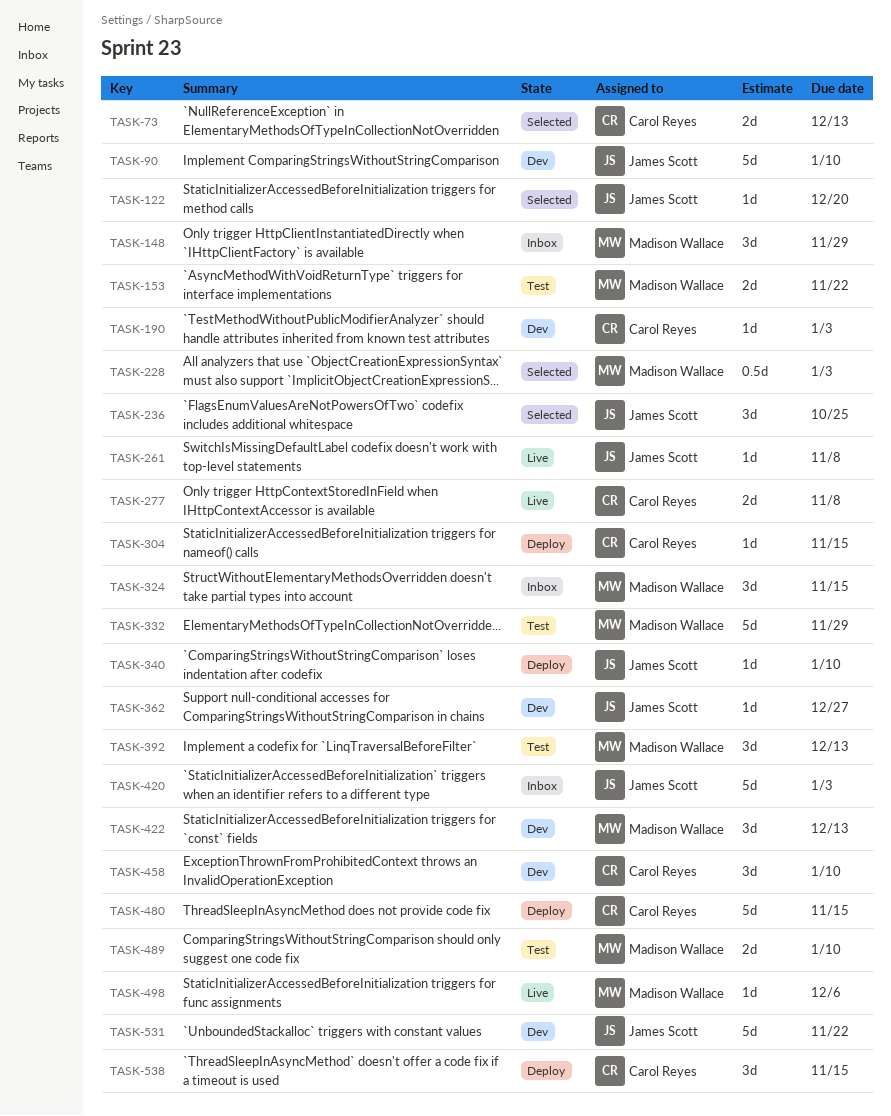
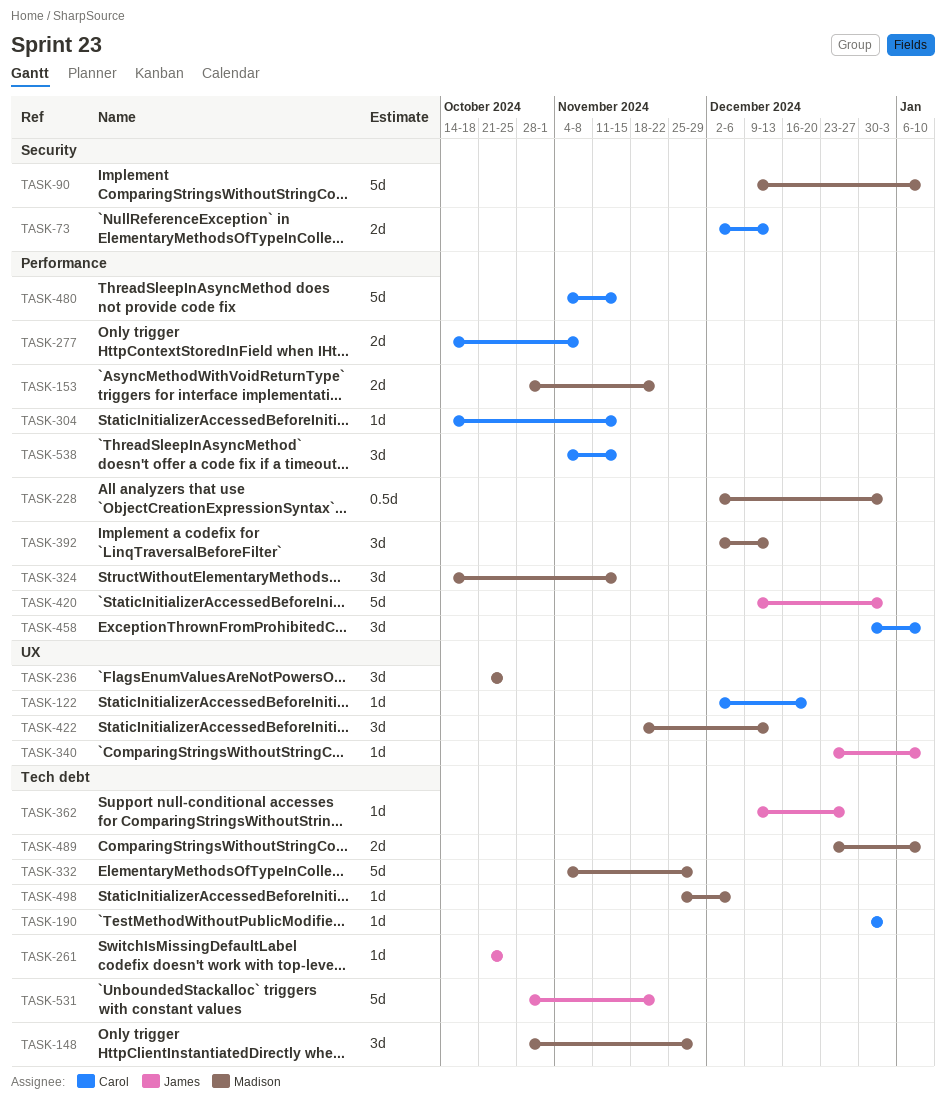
TASK-90, owner: James Scott -> Madison Wallace
TASK-122, owner: James Scott -> Carol Reyes
TASK-236, owner: James Scott -> Madison Wallace
TASK-261, due: Nov 8 -> Oct 25

